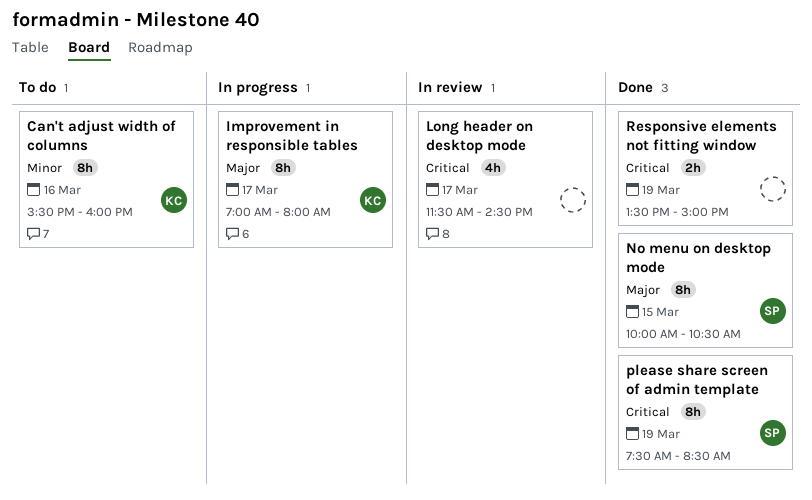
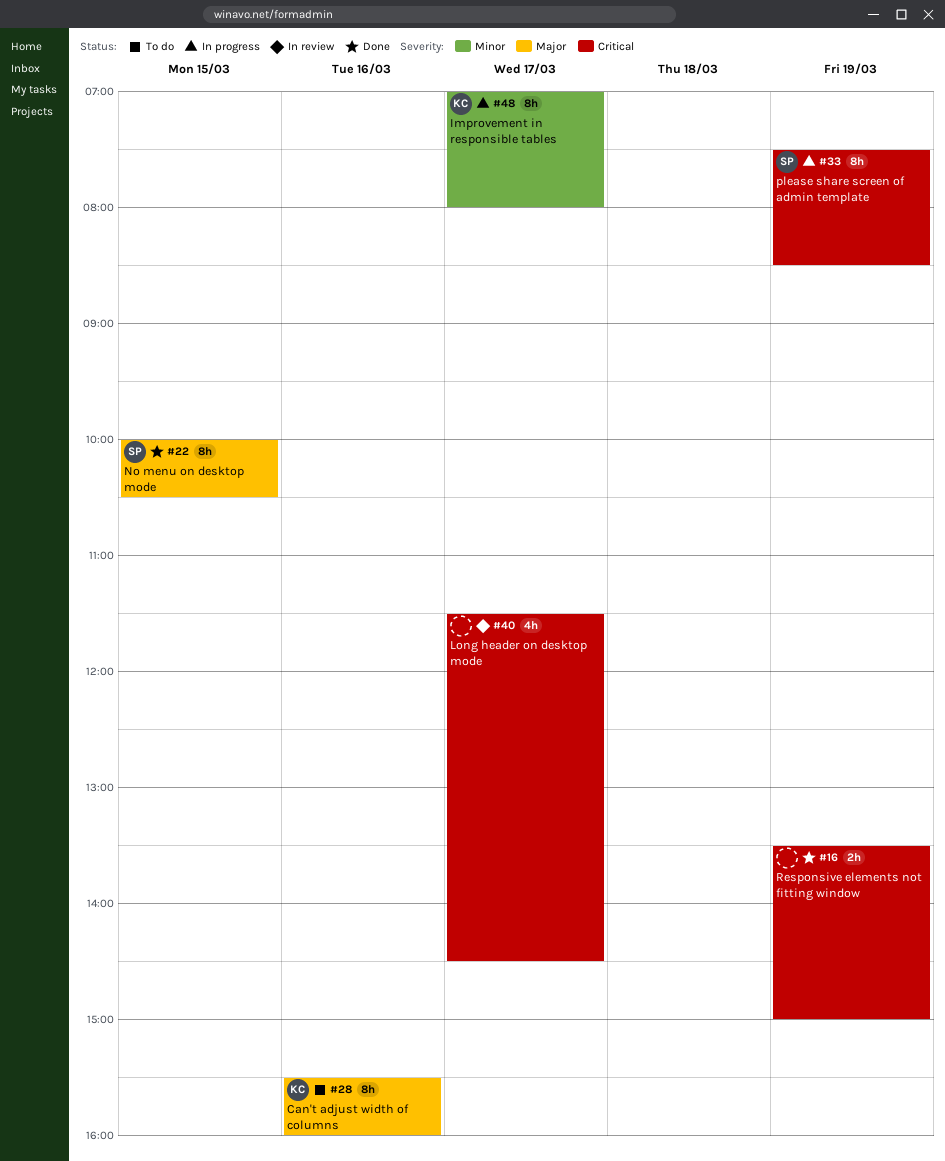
Can't adjust width of columns, priority: Minor -> Major
Improvement in responsible tables, priority: Major -> Minor
please share screen of admin template, status: Done -> In progress

